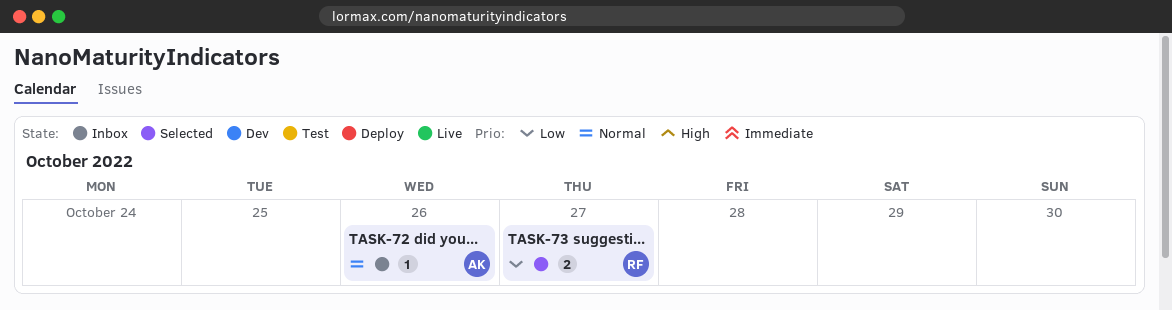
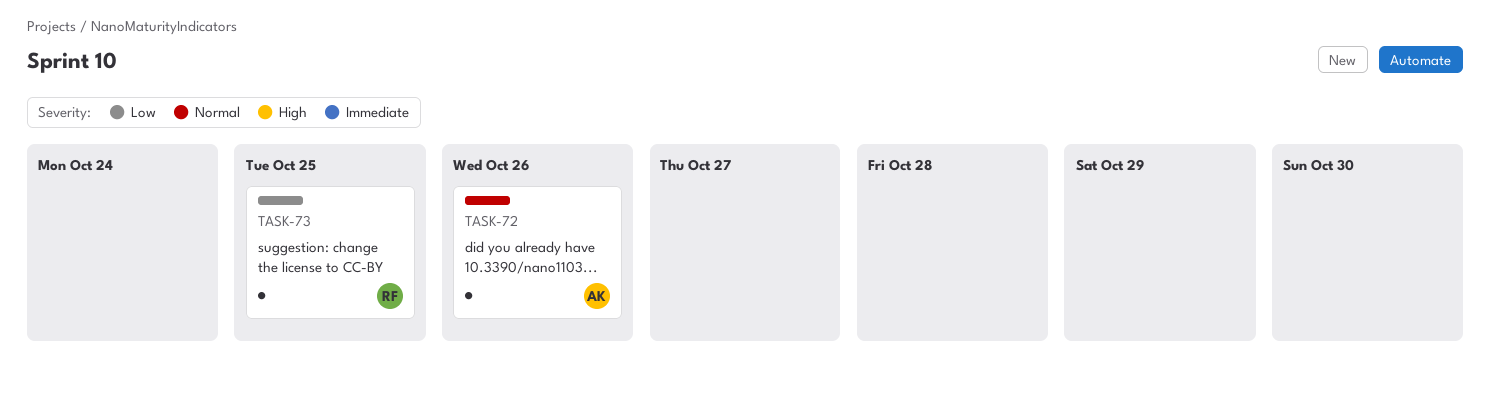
TASK-73, estimate: 2 -> 1
TASK-73, due: Oct 27 -> Oct 25

